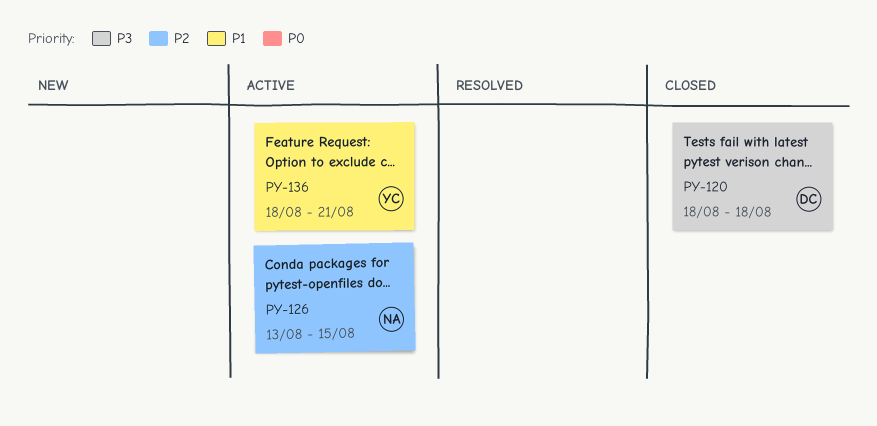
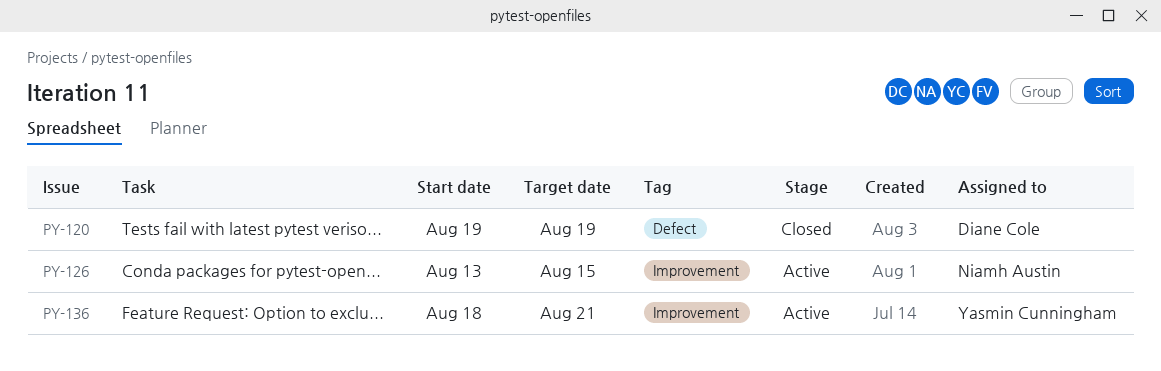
PY-120, start: Aug 18 -> Aug 19
PY-120, due: Aug 18 -> Aug 19

